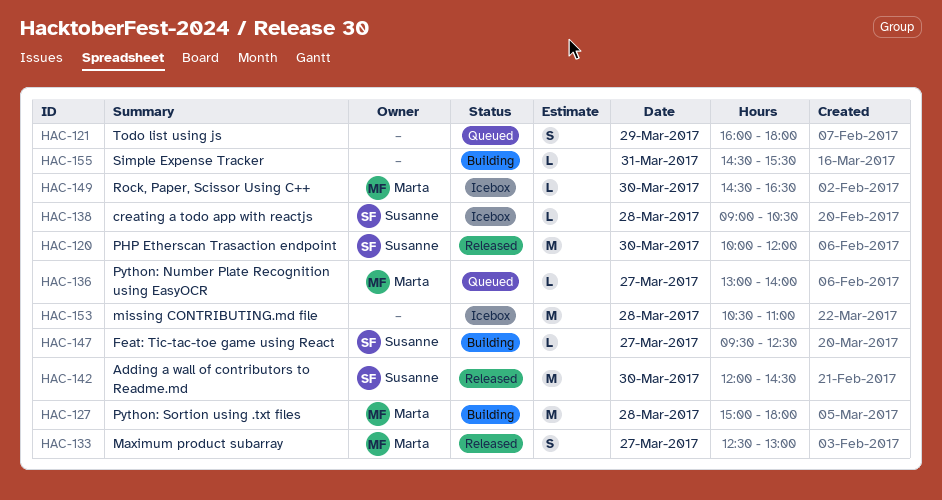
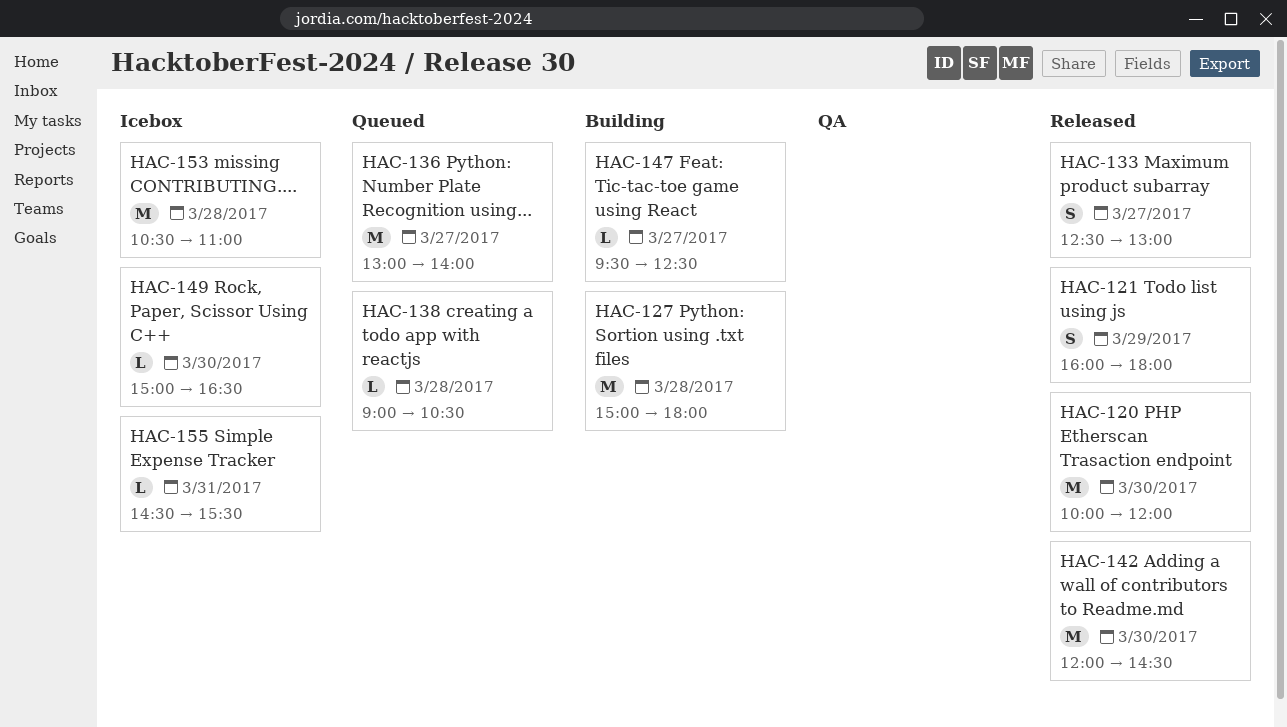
HAC-121, status: Queued -> Released
HAC-136, estimate: L -> M
HAC-138, status: Icebox -> Queued
HAC-149, begins: 14:30 -> 15:00
HAC-155, status: Building -> Icebox

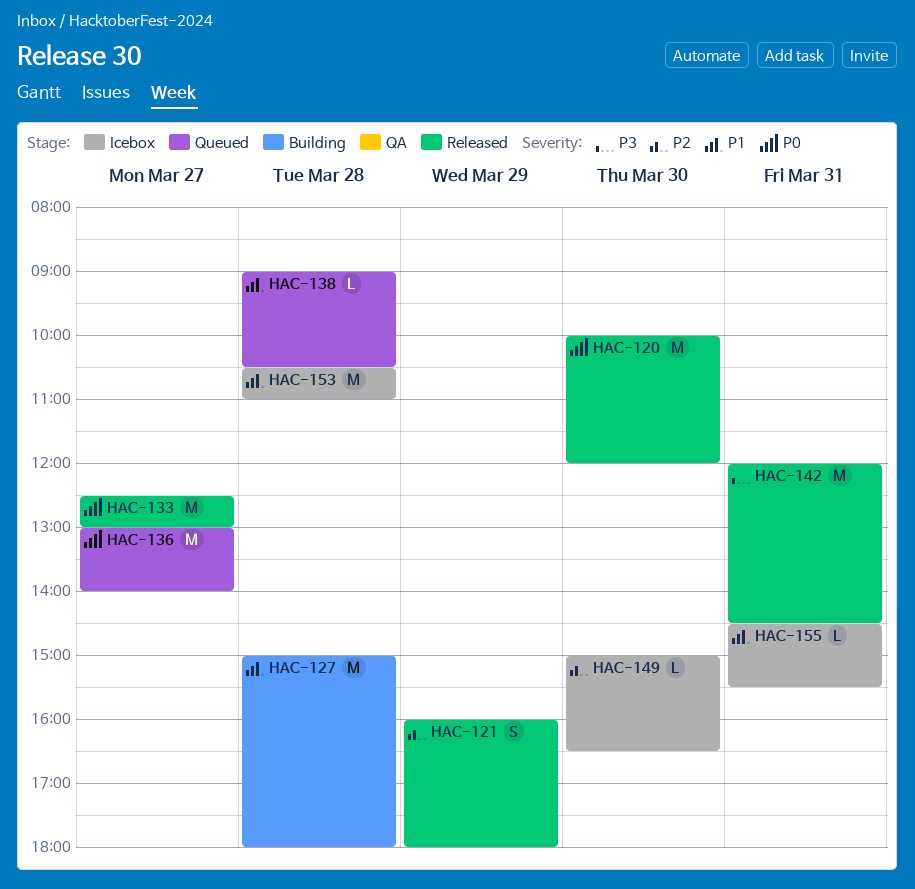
HAC-133, estimate: S -> M
HAC-142, day: Mar 30 -> Mar 31
HAC-147: present -> none

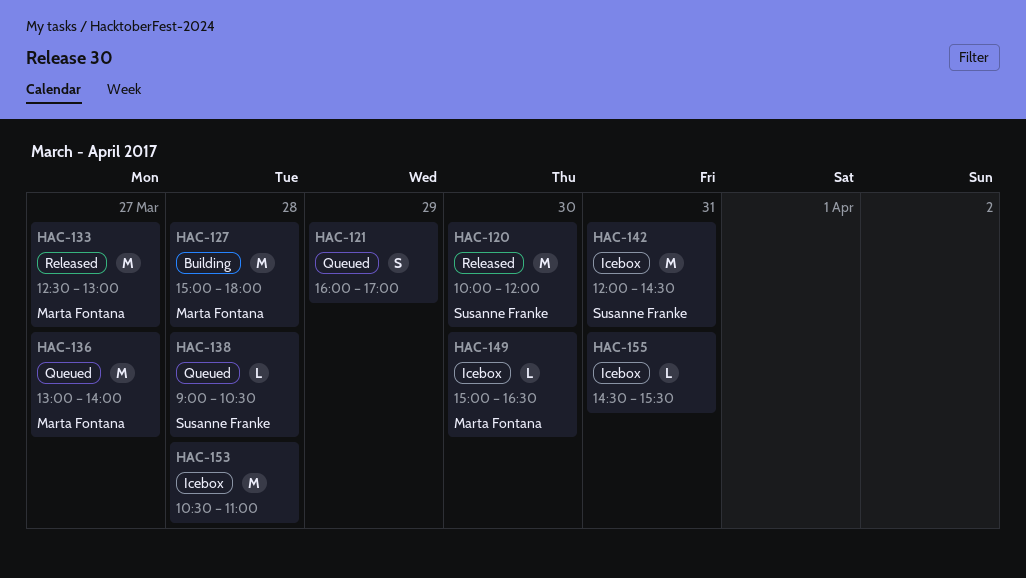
HAC-121, status: Released -> Queued
HAC-121, ends: 18:00 -> 17:00
HAC-142, status: Released -> Icebox

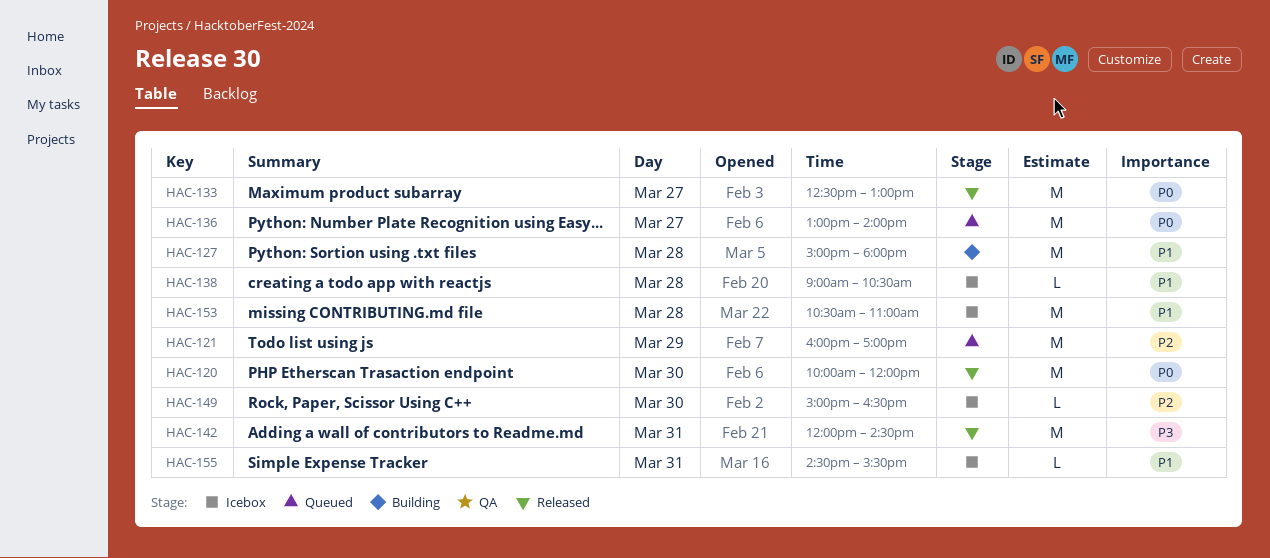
HAC-121, estimate: S -> M
HAC-138, status: Queued -> Icebox
HAC-142, status: Icebox -> Released

